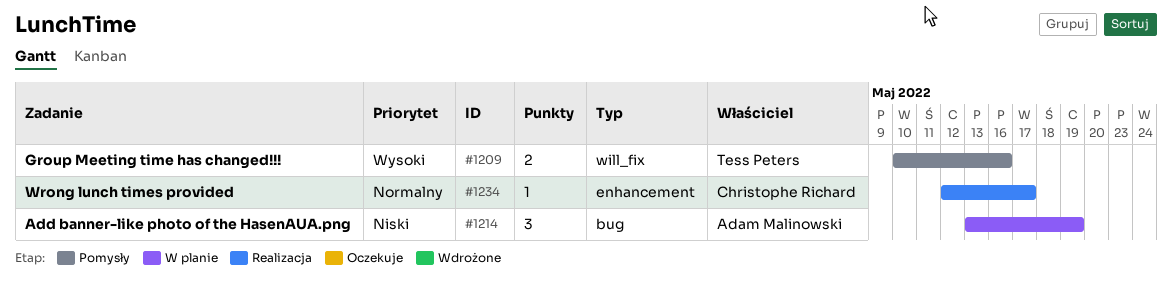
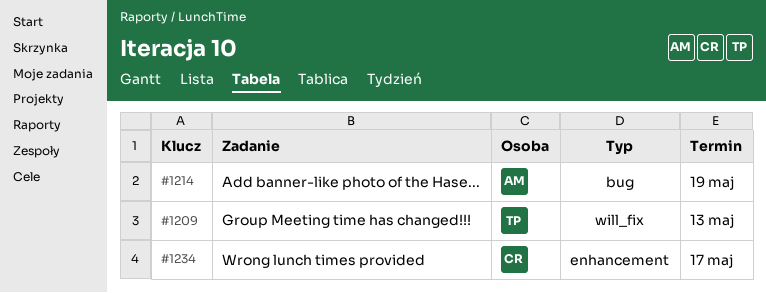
#1209, due: May 16 -> May 13

